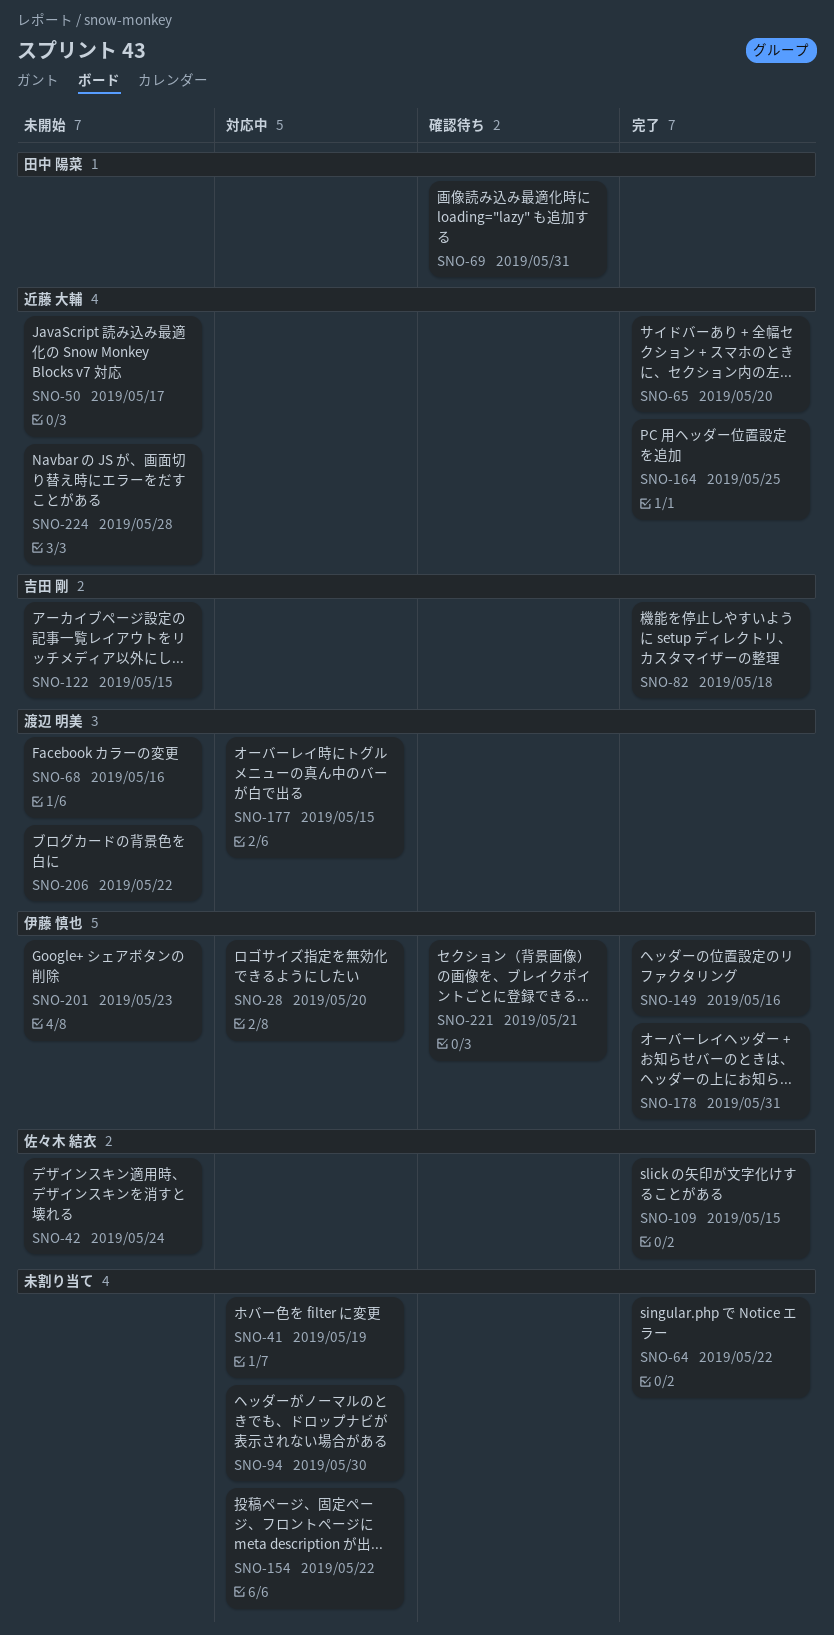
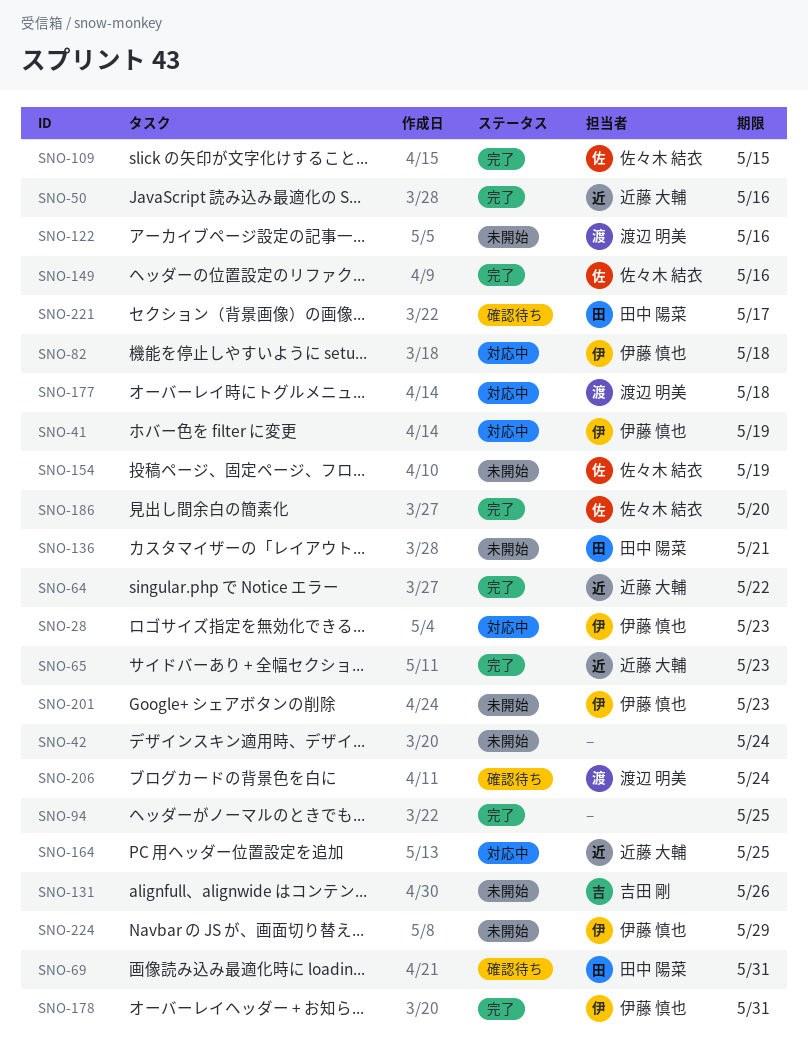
SNO-28, due: May 20 -> May 23
SNO-41, owner: none -> 伊藤 慎也
SNO-42, owner: 佐々木 結衣 -> none
SNO-50, status: 未開始 -> 完了
SNO-50, due: May 17 -> May 16
SNO-64, owner: none -> 近藤 大輔
SNO-65, due: May 20 -> May 23
SNO-68: present -> none
SNO-82, status: 完了 -> 対応中
SNO-82, owner: 吉田 剛 -> 伊藤 慎也
SNO-94, status: 対応中 -> 完了
SNO-94, due: May 30 -> May 25
SNO-122, owner: 吉田 剛 -> 渡辺 明美
SNO-122, due: May 15 -> May 16
SNO-131: none -> present
SNO-136: none -> present
SNO-149, owner: 伊藤 慎也 -> 佐々木 結衣
SNO-154, status: 対応中 -> 未開始
SNO-154, owner: none -> 佐々木 結衣
SNO-154, due: May 22 -> May 19
SNO-164, status: 完了 -> 対応中
SNO-177, due: May 15 -> May 18
SNO-186: none -> present
SNO-206, status: 未開始 -> 確認待ち
SNO-206, due: May 22 -> May 24
SNO-221, owner: 伊藤 慎也 -> 田中 陽菜
SNO-221, due: May 21 -> May 17
SNO-224, owner: 近藤 大輔 -> 伊藤 慎也
SNO-224, due: May 28 -> May 29

